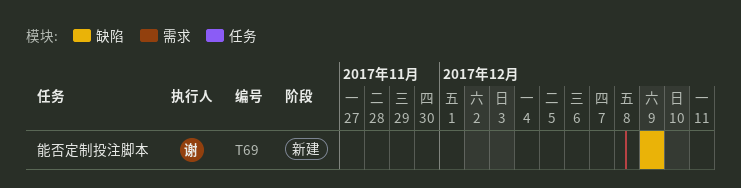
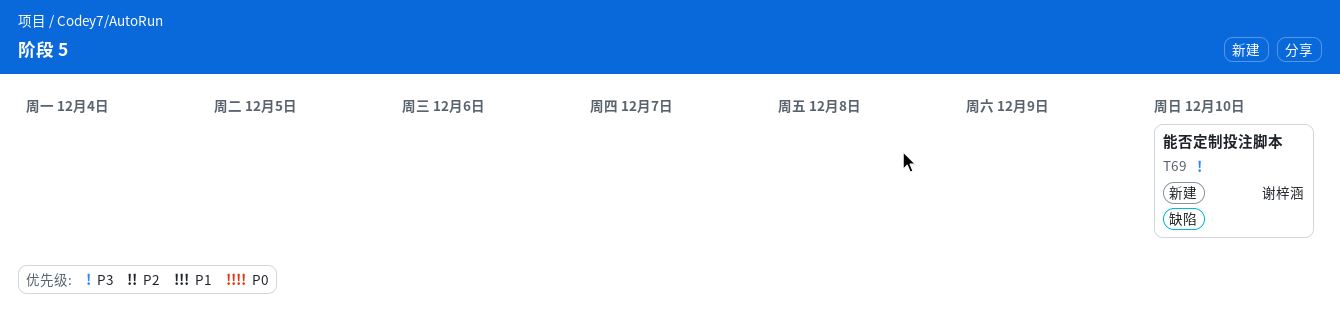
T69, due: Dec 9 -> Dec 10

